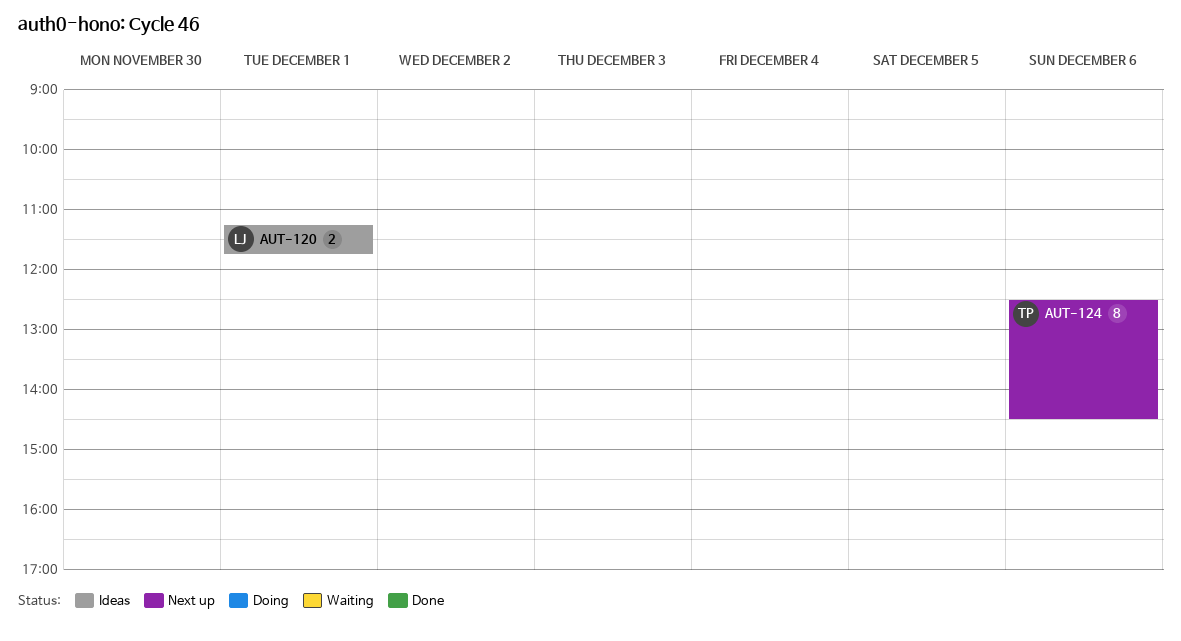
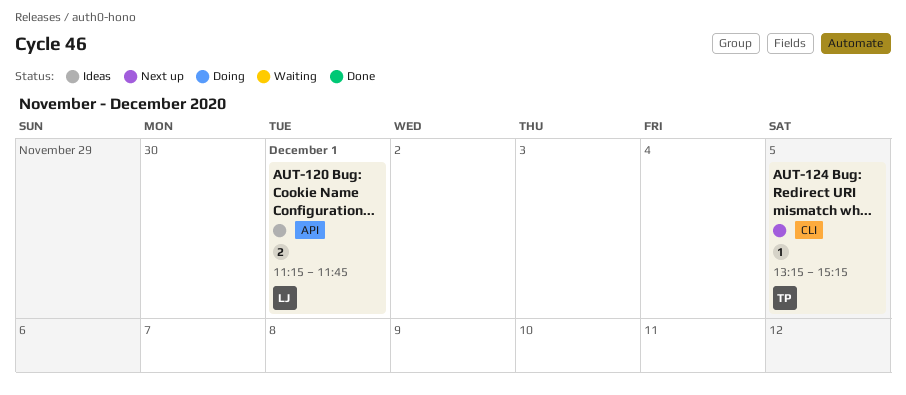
AUT-124, estimate: 8 -> 1
AUT-124, day: Dec 6 -> Dec 5
AUT-124, begins: 12:30 -> 13:15
AUT-124, ends: 14:30 -> 15:15

